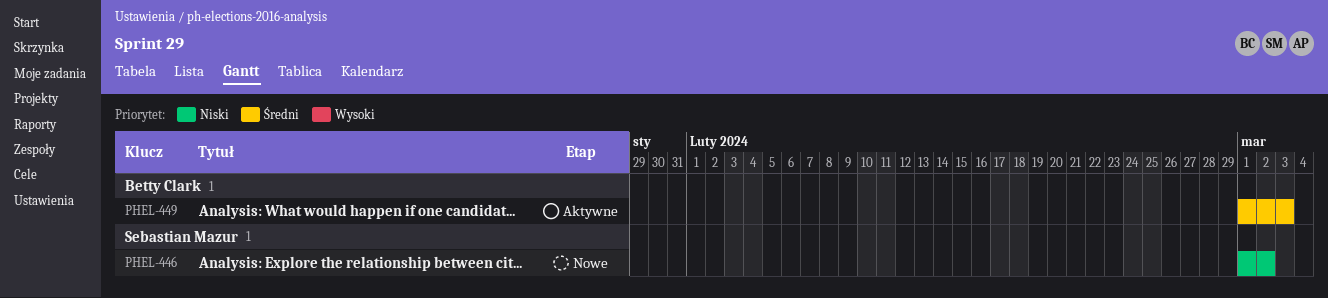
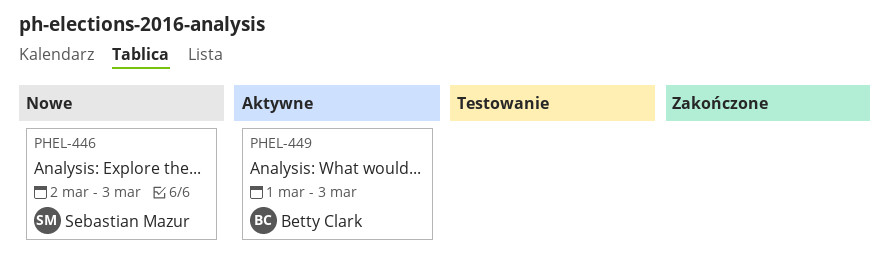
PHEL-446, start: Mar 1 -> Mar 2
PHEL-446, due: Mar 2 -> Mar 3

